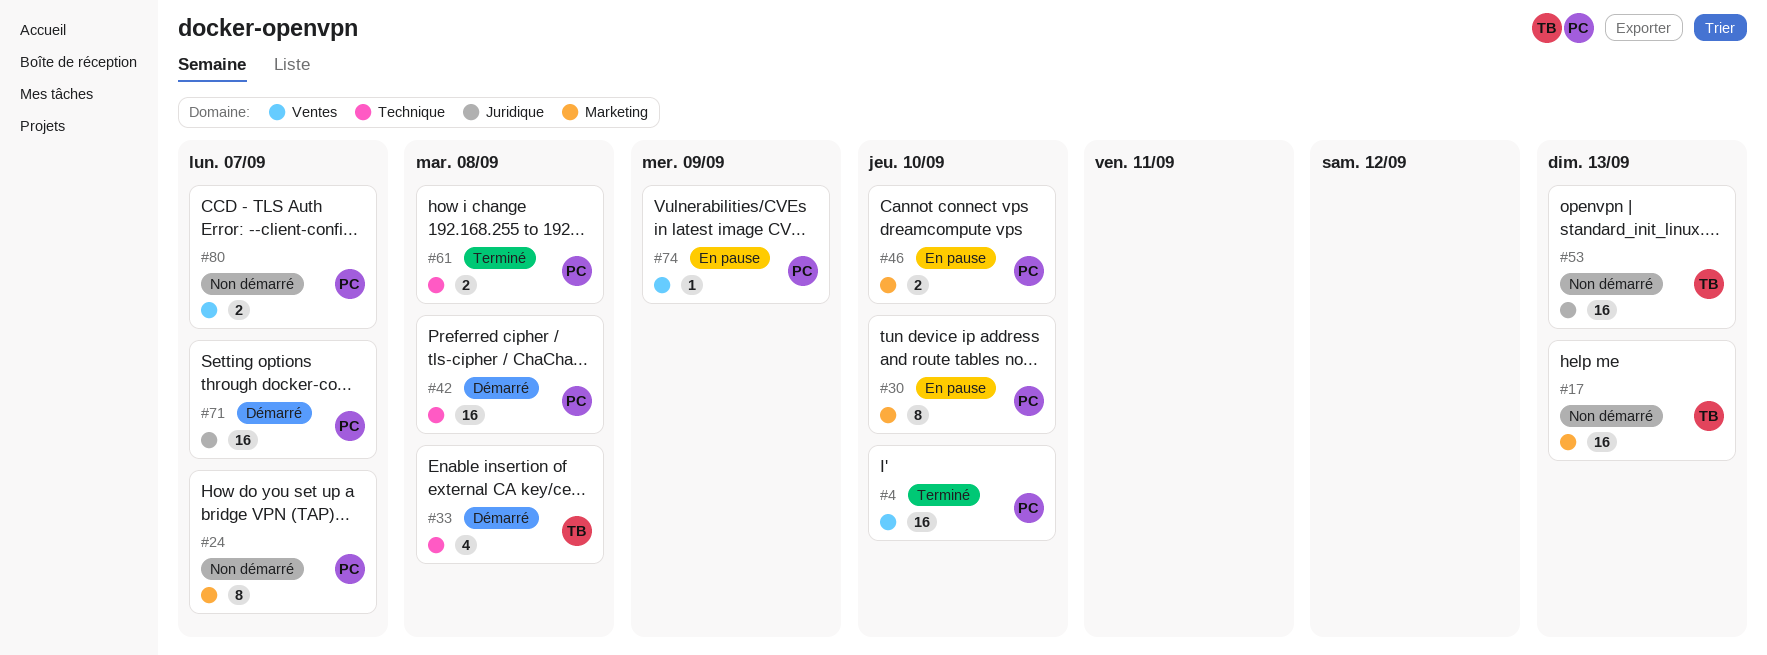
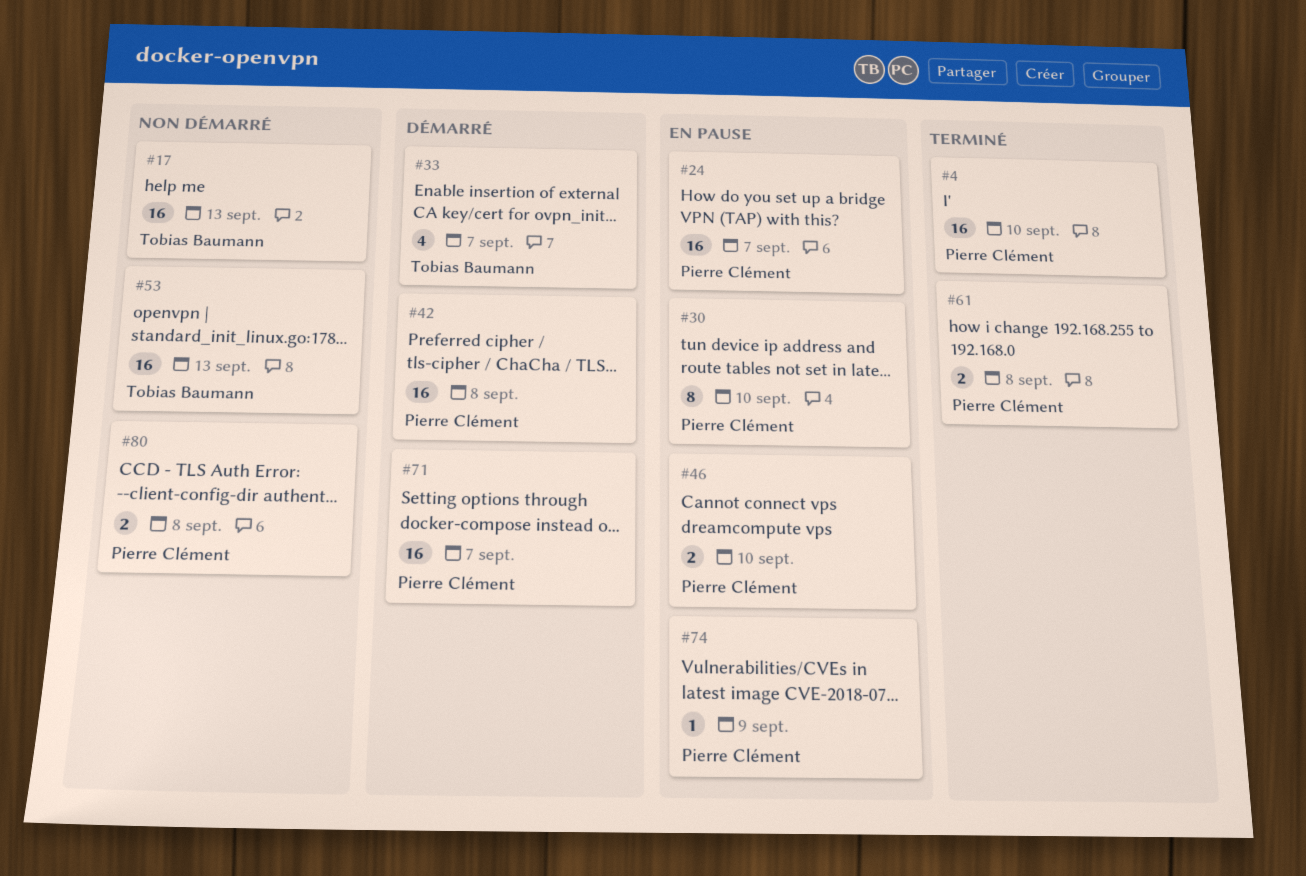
#24, status: Non démarré -> En pause
#24, estimate: 8 -> 16
#33, due: Sep 8 -> Sep 7
#80, due: Sep 7 -> Sep 8

